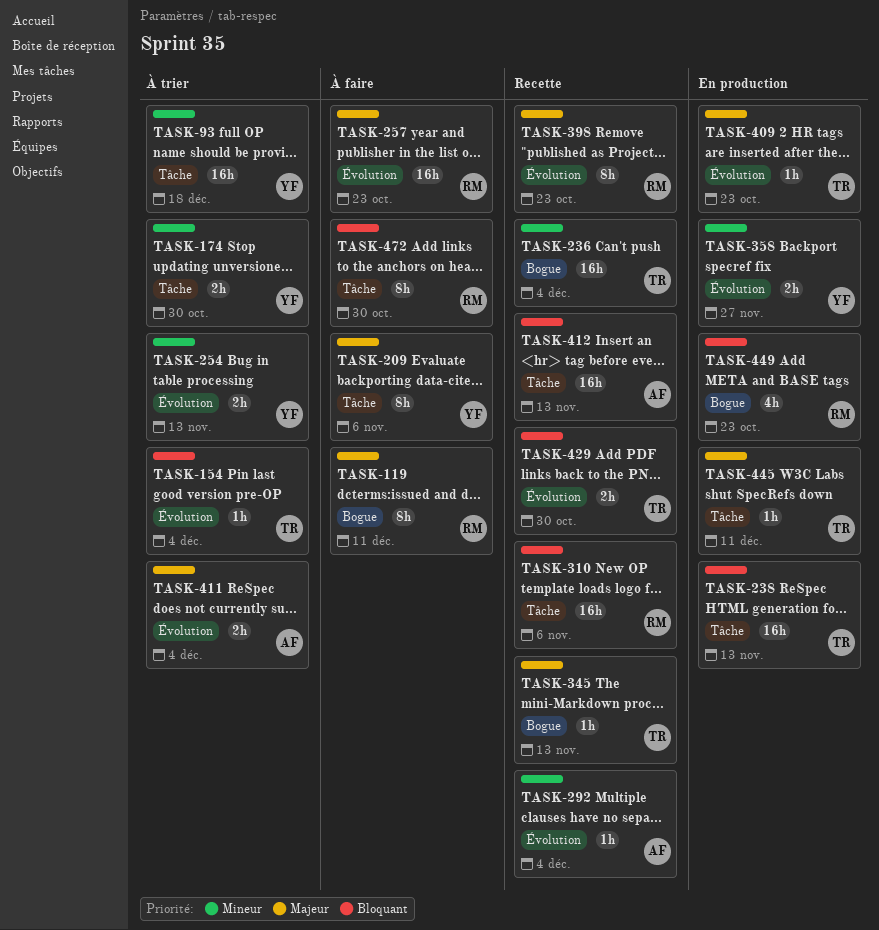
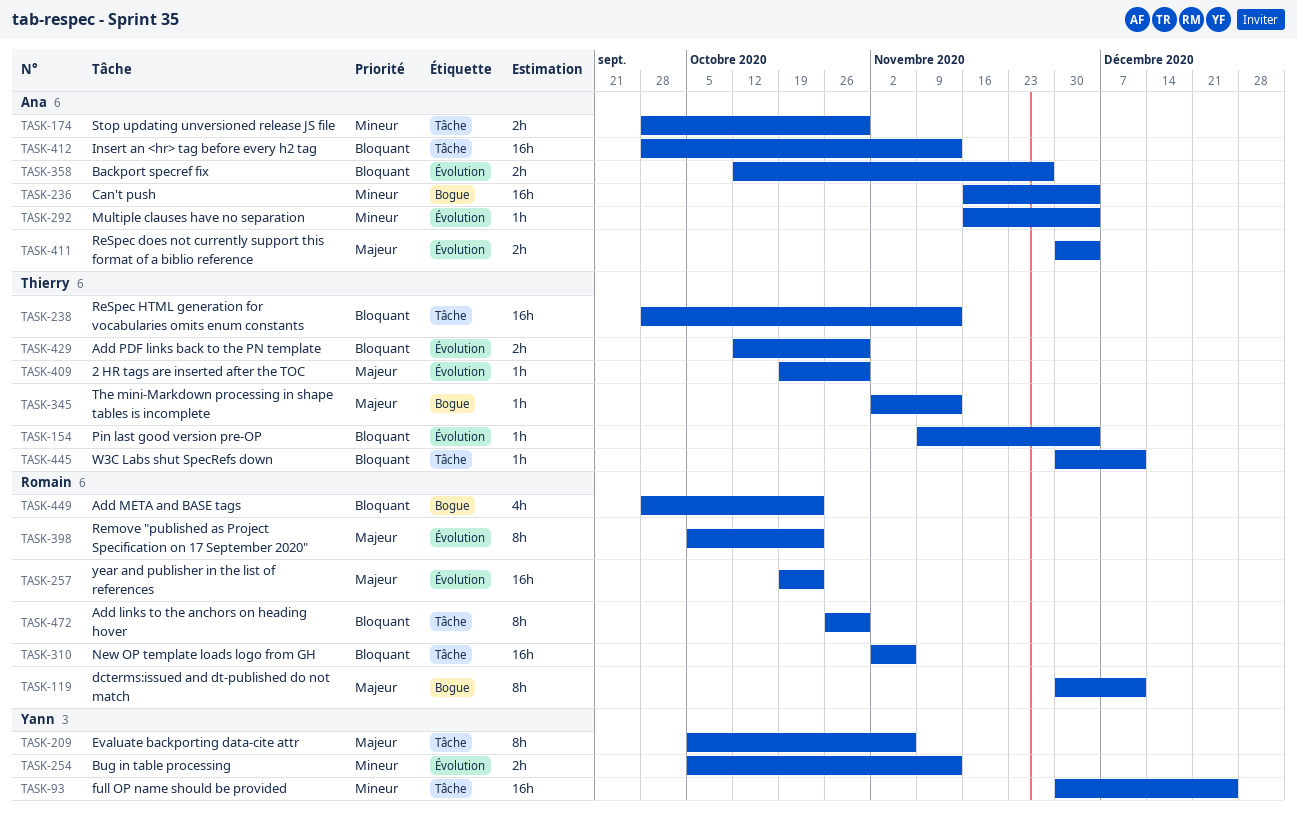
TASK-93, due: Dec 18 -> Dec 25
TASK-174, owner: Yann -> Ana
TASK-236, owner: Thierry -> Ana
TASK-358, owner: Yann -> Ana
TASK-358, priority: Mineur -> Bloquant
TASK-409, due: Oct 23 -> Oct 30
TASK-445, priority: Majeur -> Bloquant

